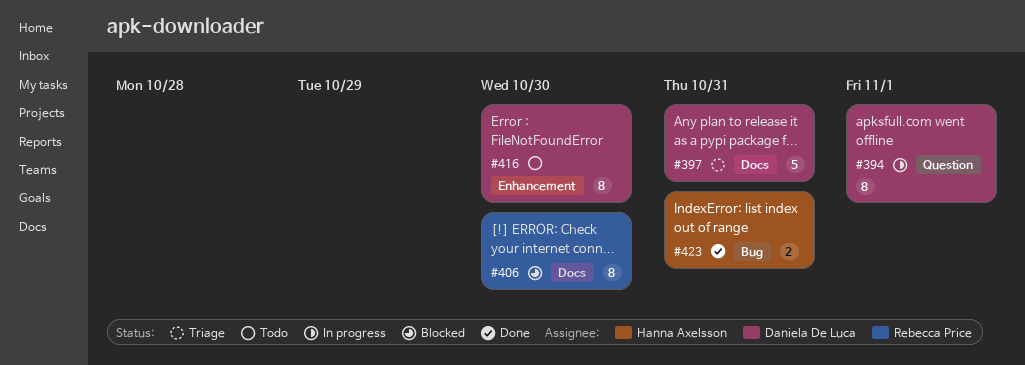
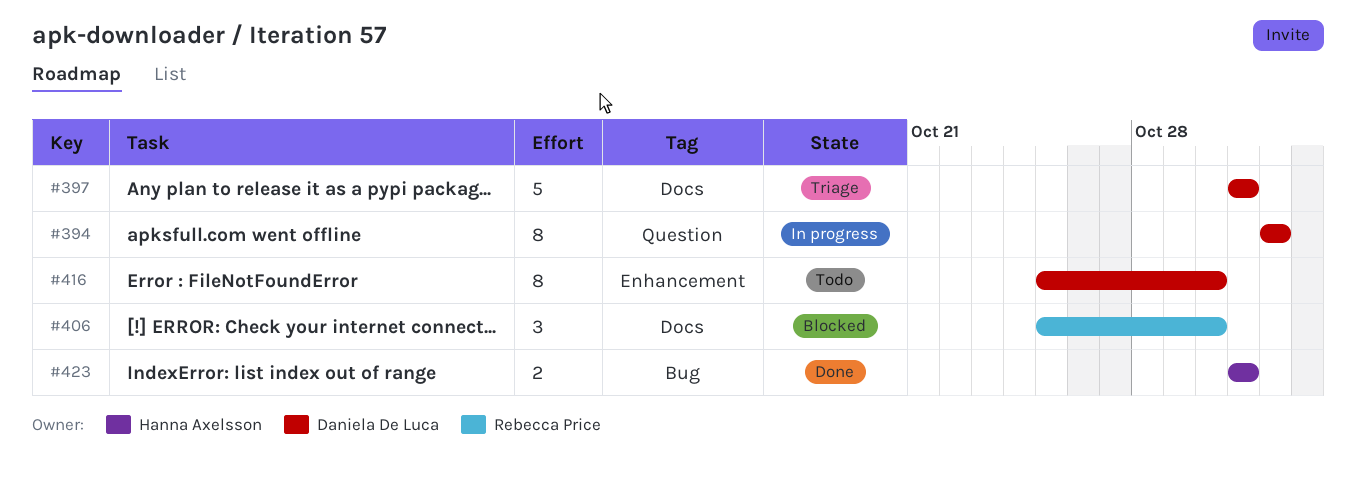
#406, estimate: 8 -> 3

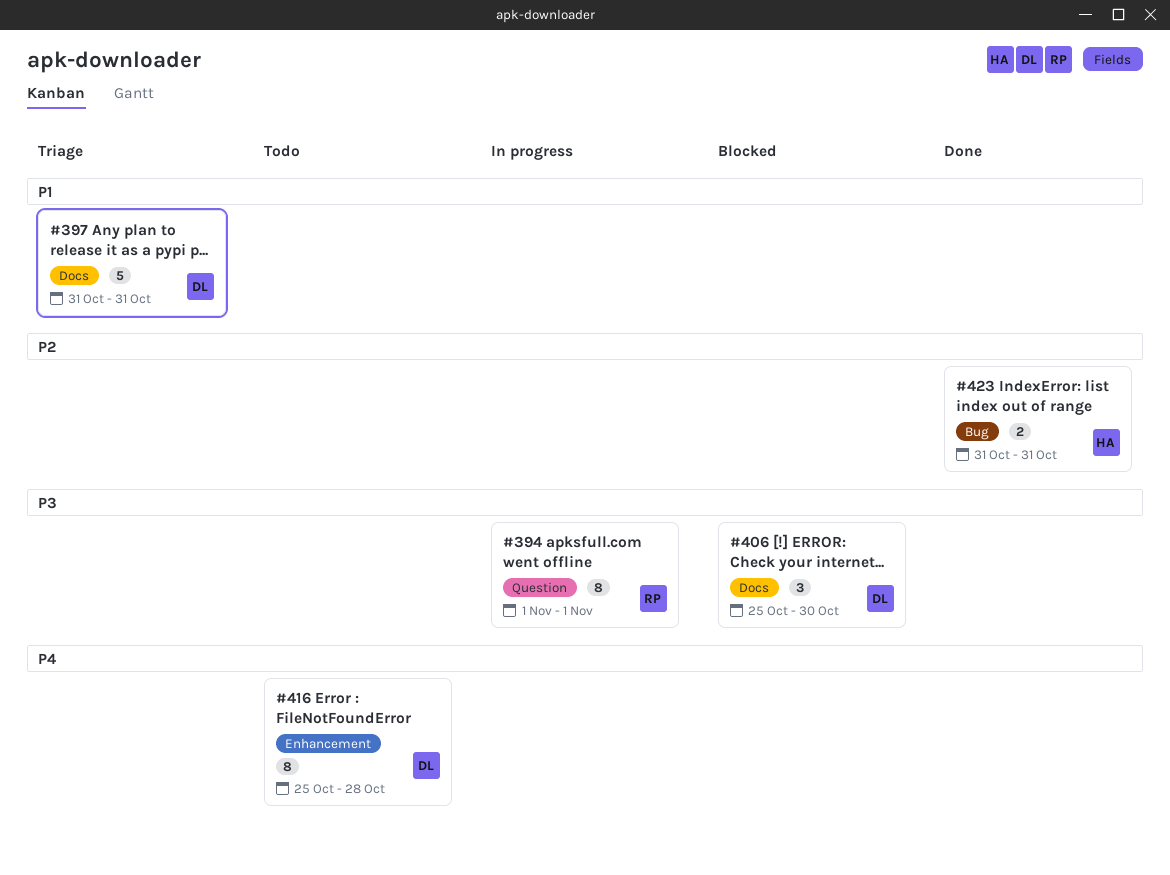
#394, owner: Daniela De Luca -> Rebecca Price
#406, owner: Rebecca Price -> Daniela De Luca
#416, due: Oct 30 -> Oct 28

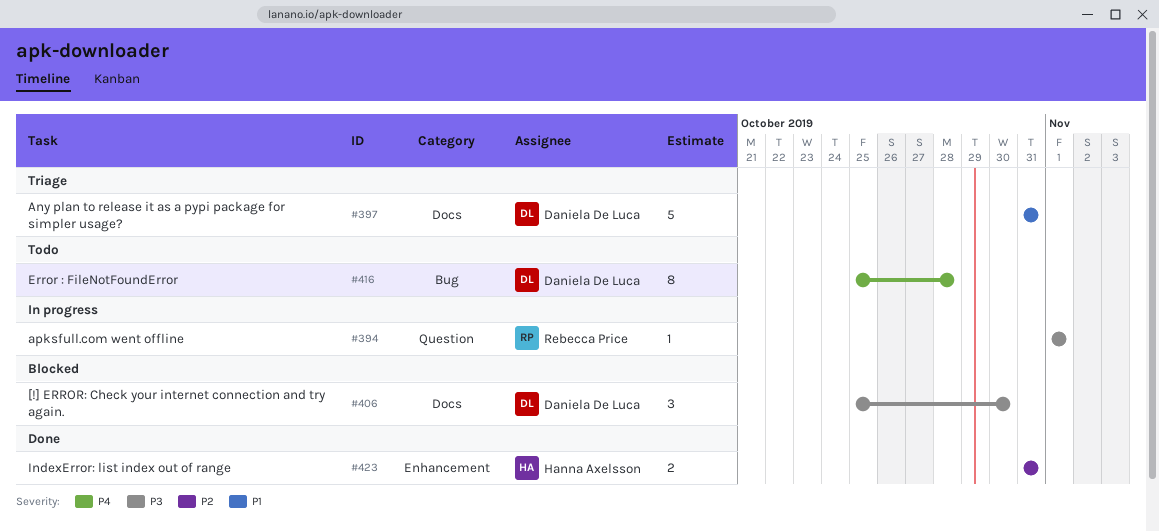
#394, estimate: 8 -> 1
#416, label: Enhancement -> Bug
#423, label: Bug -> Enhancement

